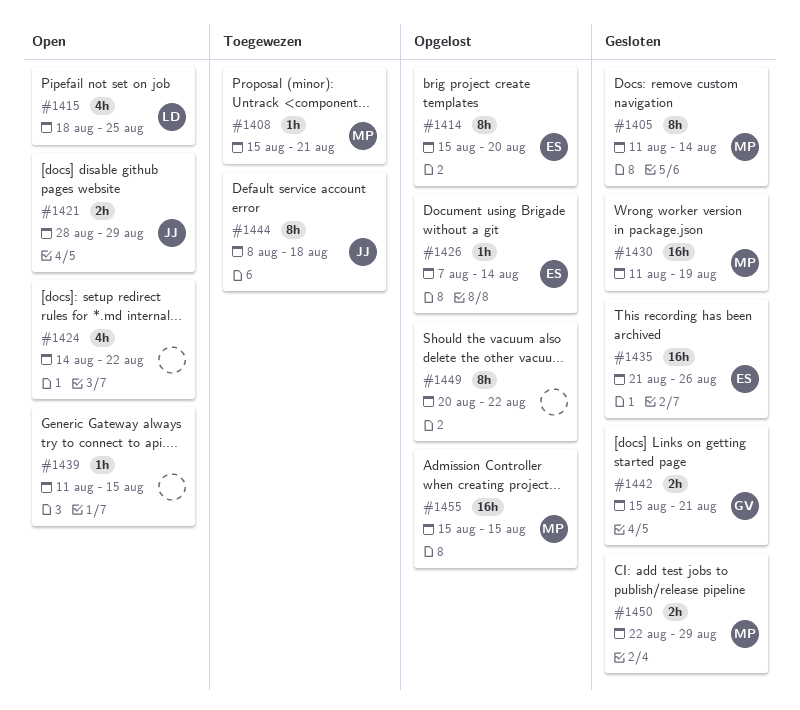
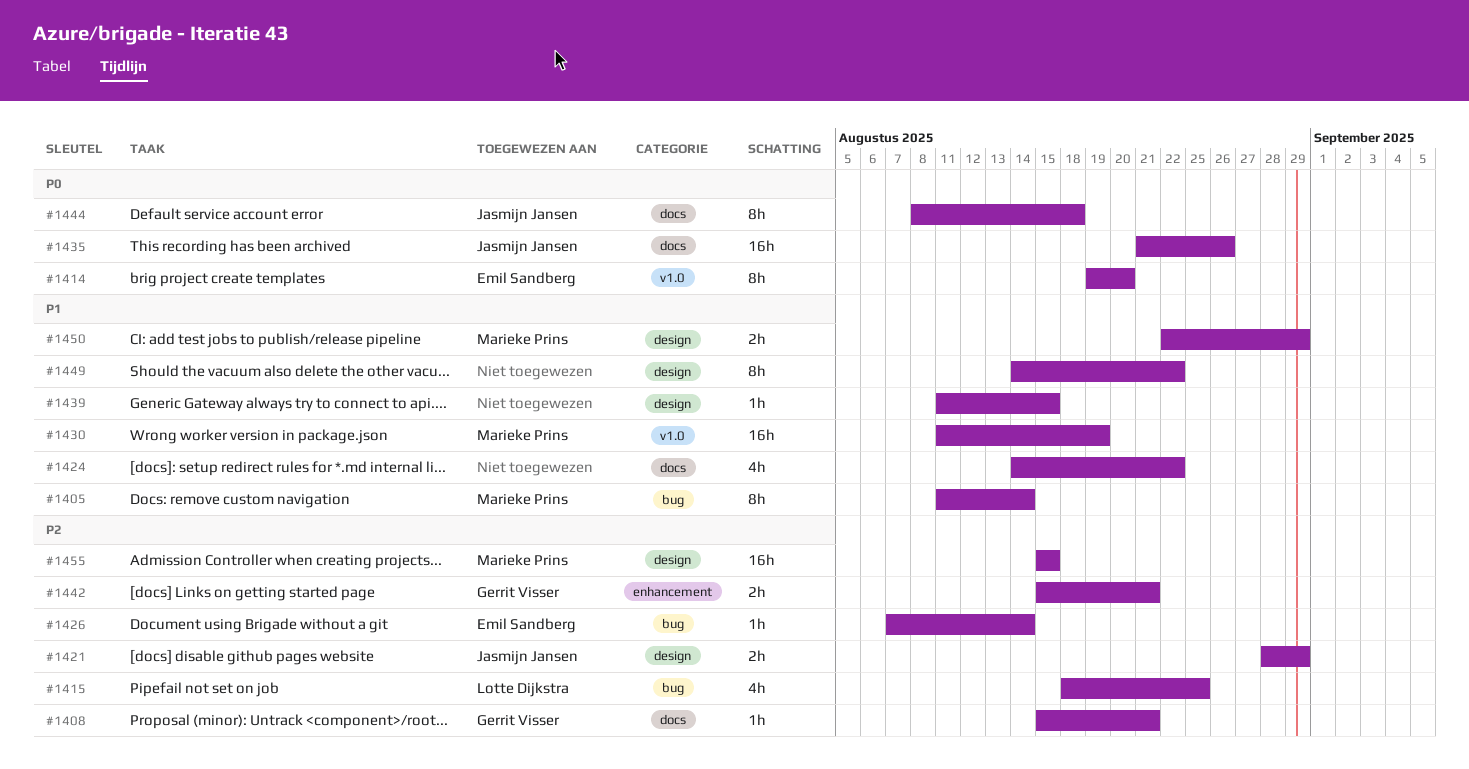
#1408, owner: Marieke Prins -> Gerrit Visser
#1414, start: Aug 15 -> Aug 19
#1435, owner: Emil Sandberg -> Jasmijn Jansen
#1449, start: Aug 20 -> Aug 14

